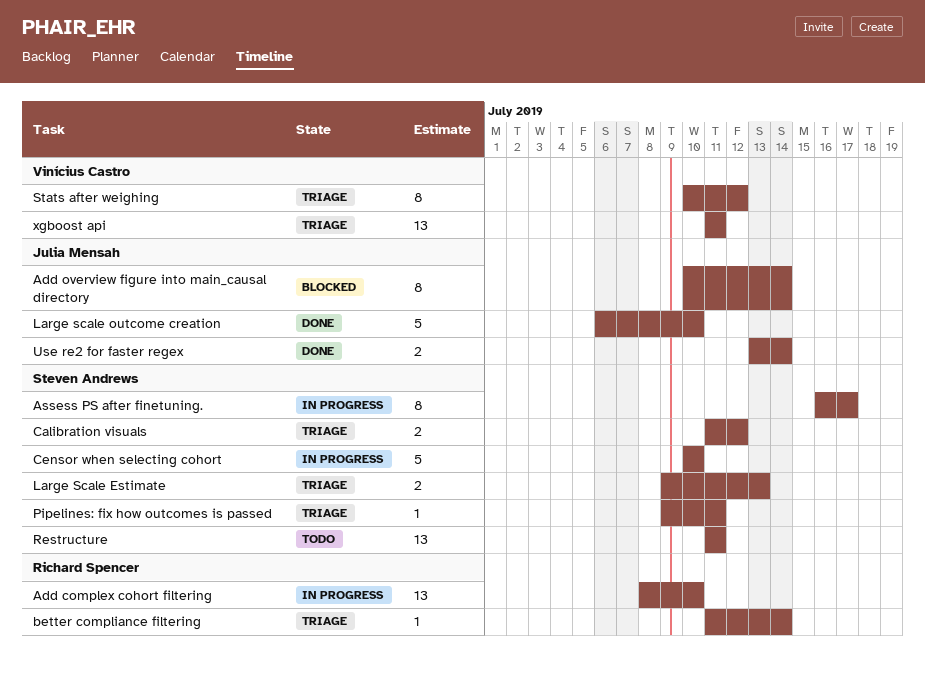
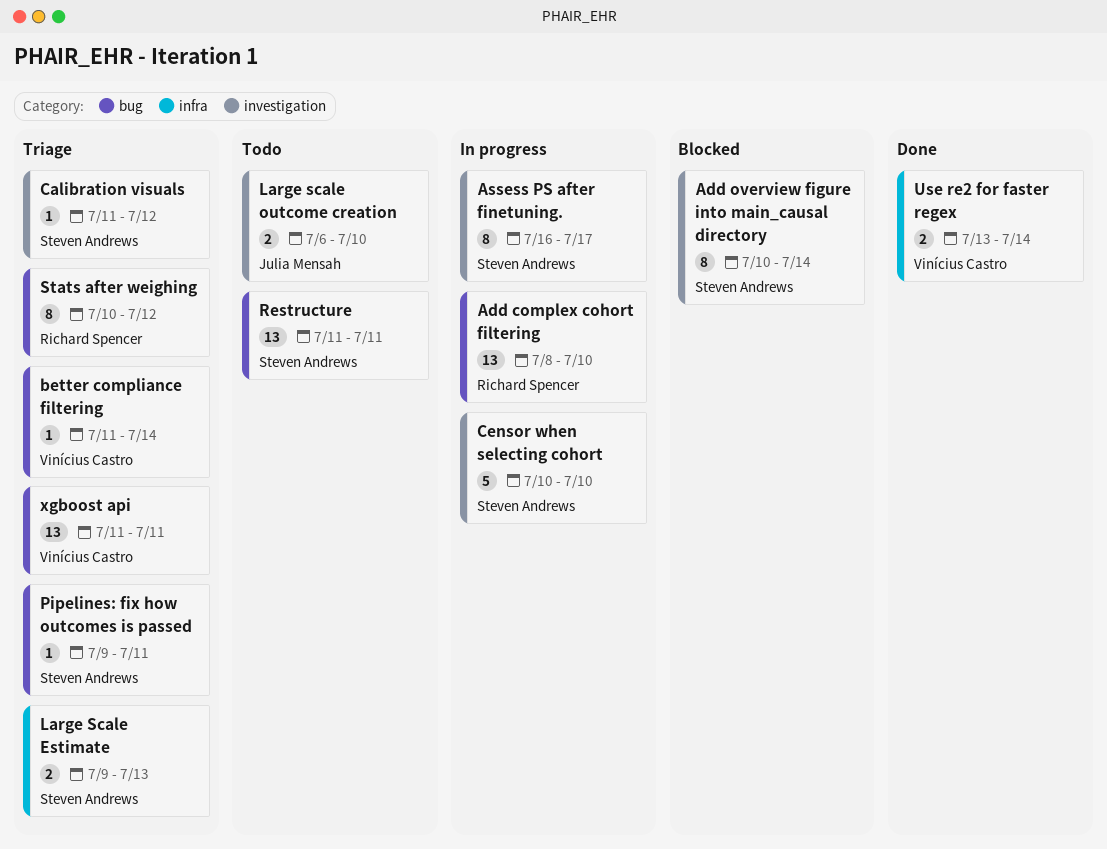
Add overview figure into main_causal directory, owner: Julia Mensah -> Steven Andrews
better compliance filtering, owner: Richard Spencer -> Vinícius Castro
Calibration visuals, estimate: 2 -> 1
Large scale outcome creation, status: Done -> Todo
Large scale outcome creation, estimate: 5 -> 2
Stats after weighing, owner: Vinícius Castro -> Richard Spencer
Use re2 for faster regex, owner: Julia Mensah -> Vinícius Castro

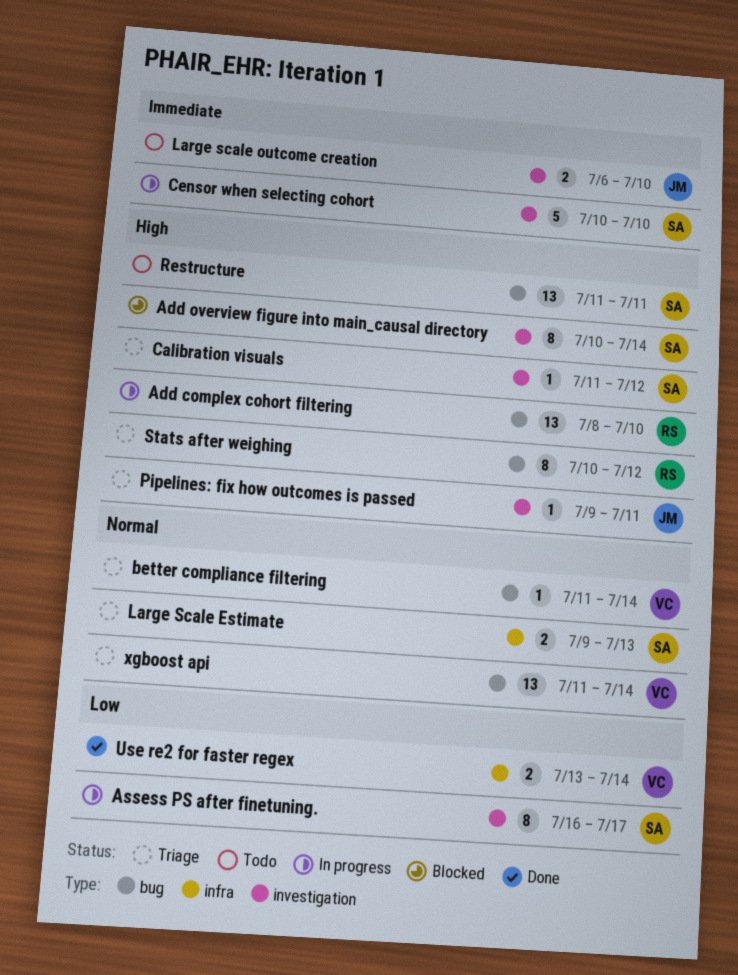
Pipelines: fix how outcomes is passed, owner: Steven Andrews -> Julia Mensah
Pipelines: fix how outcomes is passed, label: bug -> investigation
xgboost api, due: Jul 11 -> Jul 14

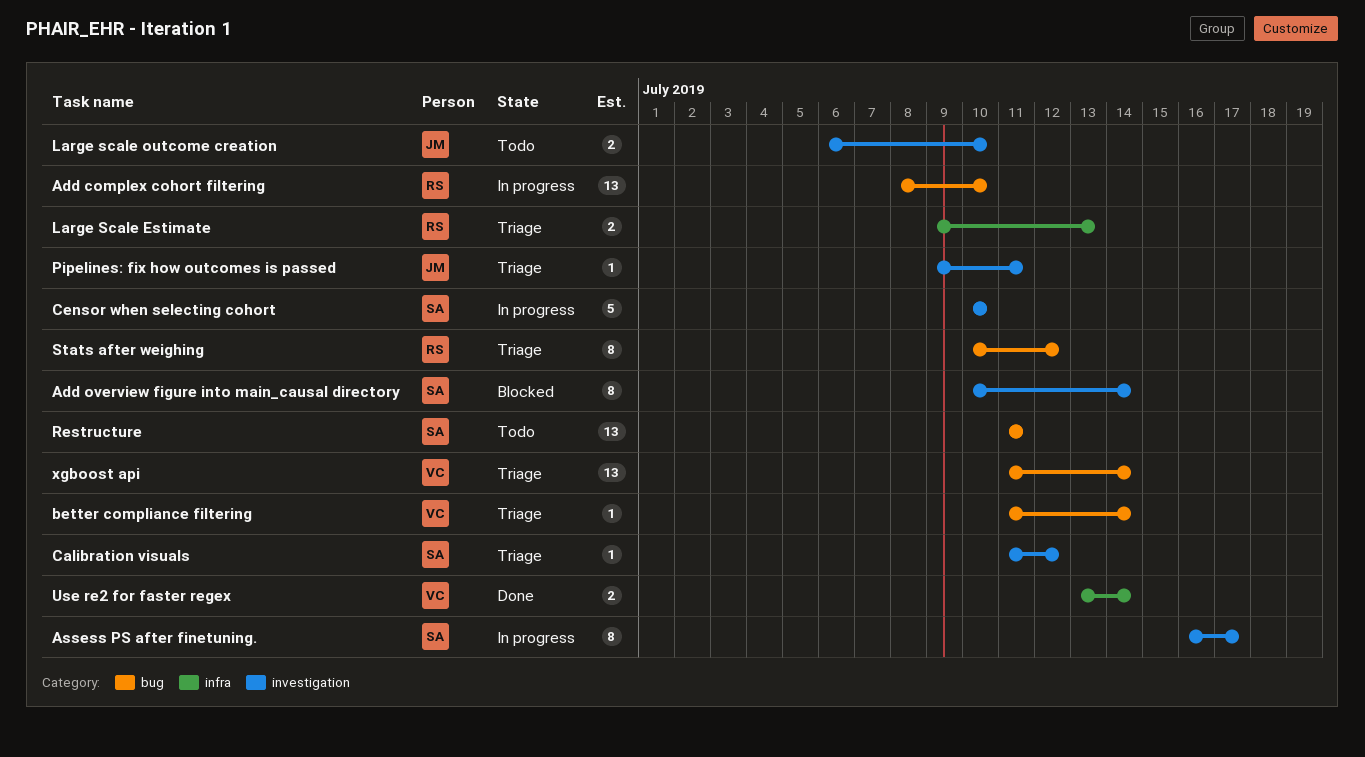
Large Scale Estimate, owner: SA -> RS

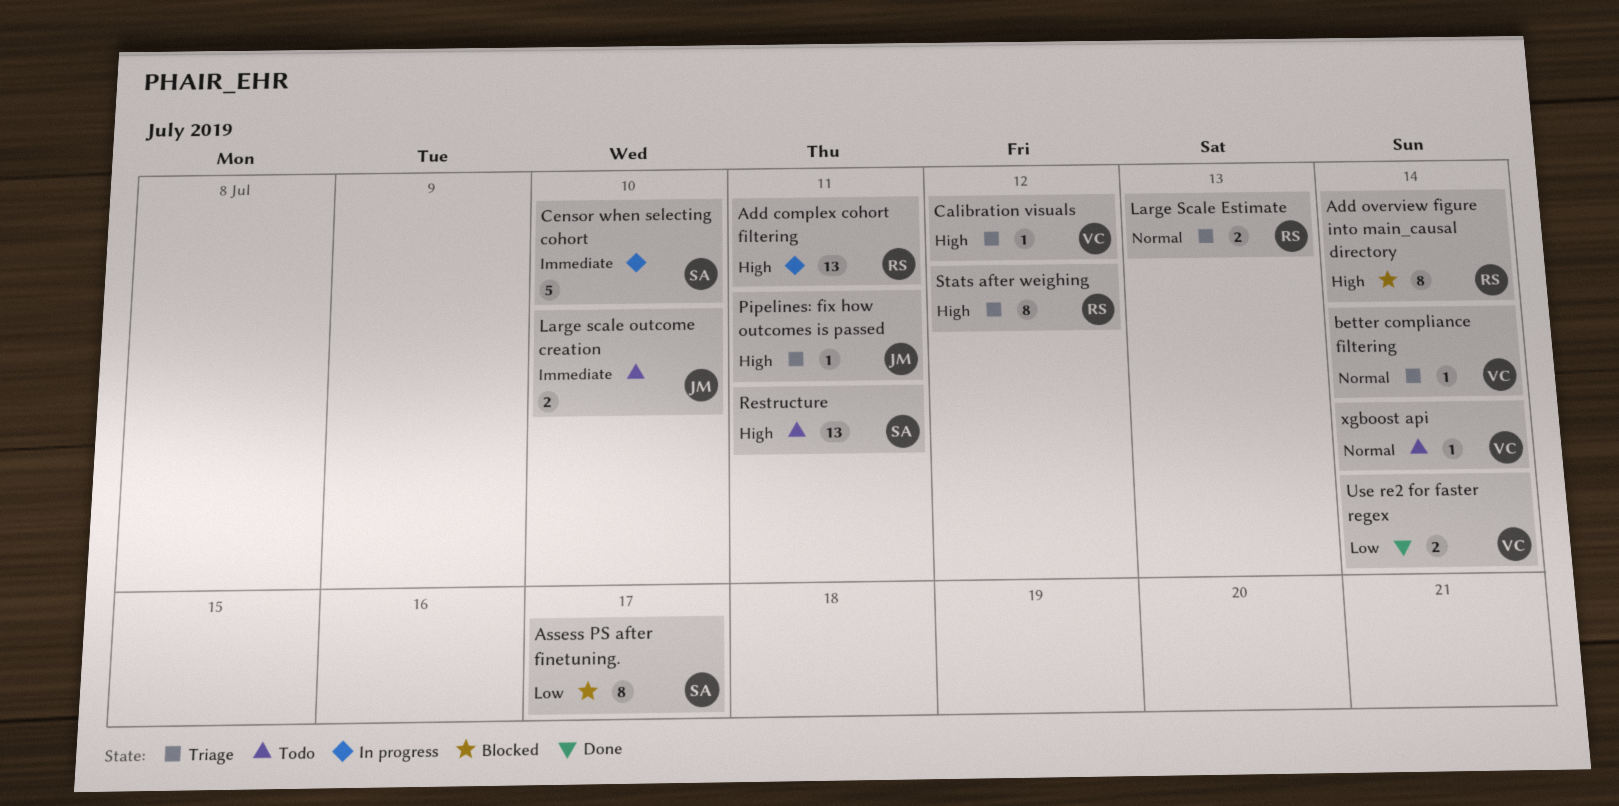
Add complex cohort filtering, due: Jul 10 -> Jul 11
Add overview figure into main_causal directory, owner: SA -> RS
Assess PS after finetuning., status: In progress -> Blocked
Calibration visuals, owner: SA -> VC
xgboost api, status: Triage -> Todo
xgboost api, estimate: 13 -> 1

